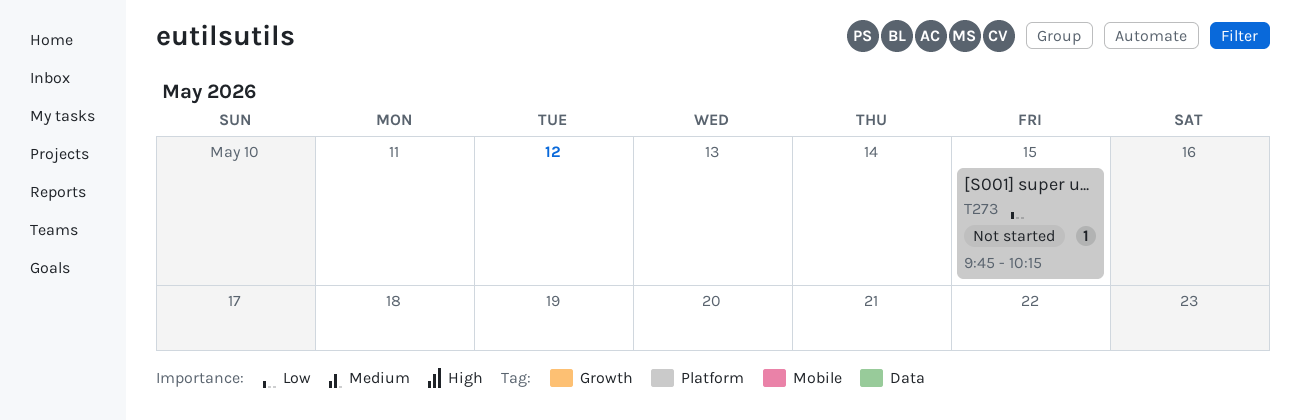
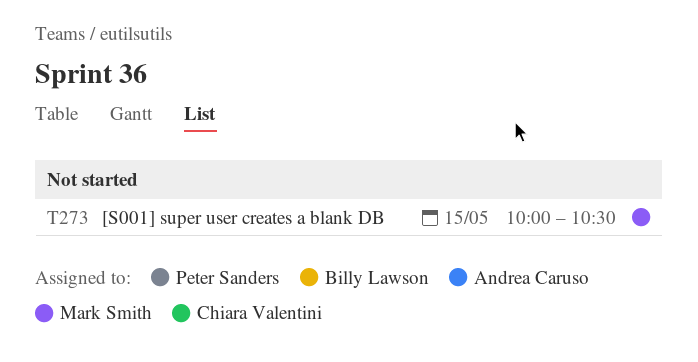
T273, begins: 09:45 -> 10:00
T273, ends: 10:15 -> 10:30

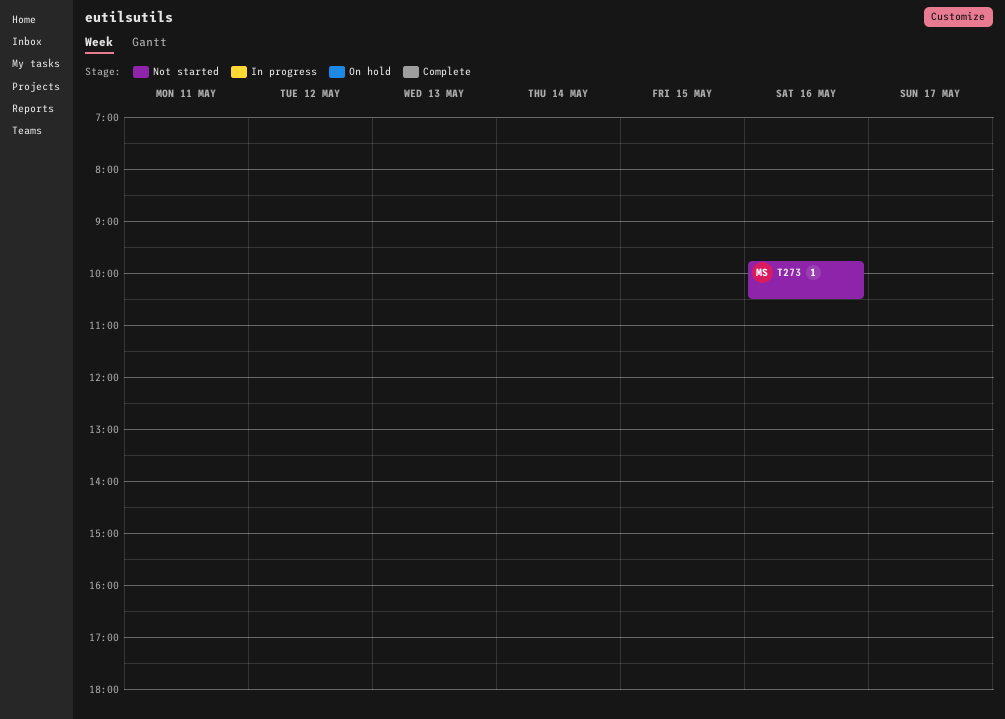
T273, day: May 15 -> May 16
T273, begins: 10:00 -> 09:45

